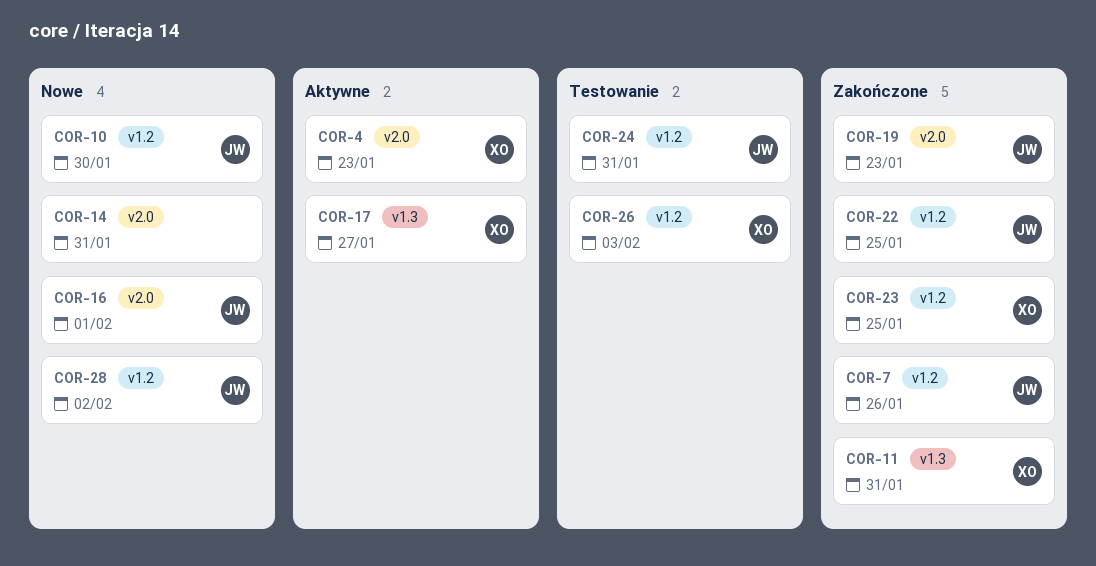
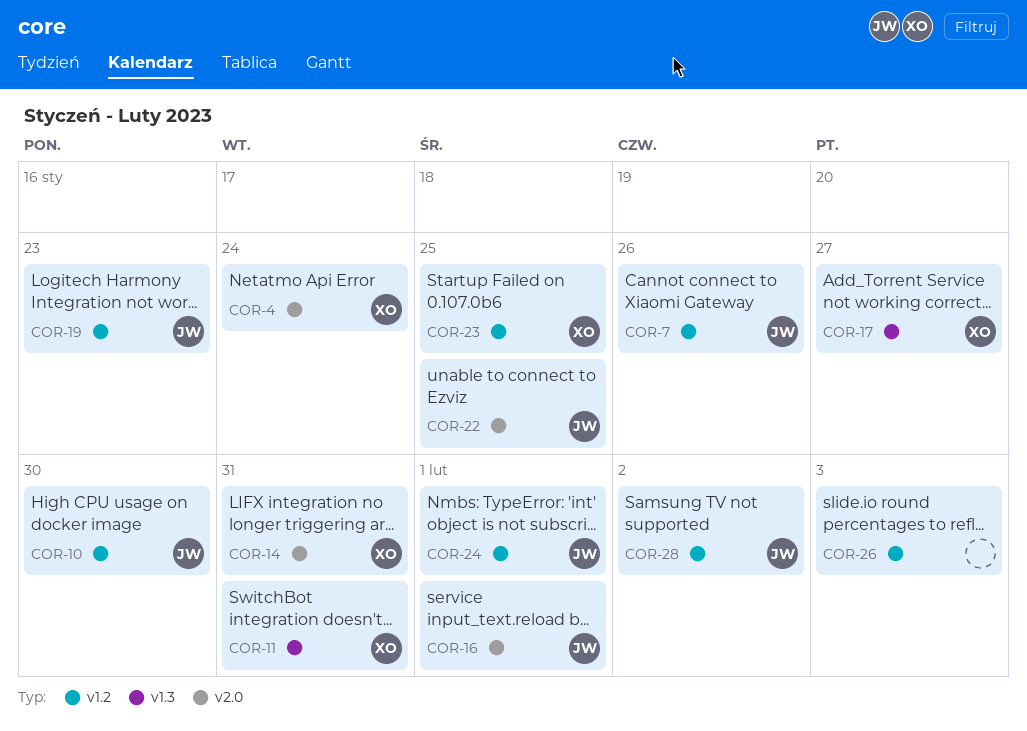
COR-4, due: Jan 23 -> Jan 24
COR-14, owner: none -> XO
COR-19, label: v2.0 -> v1.2
COR-22, label: v1.2 -> v2.0
COR-24, due: Jan 31 -> Feb 1
COR-26, owner: XO -> none

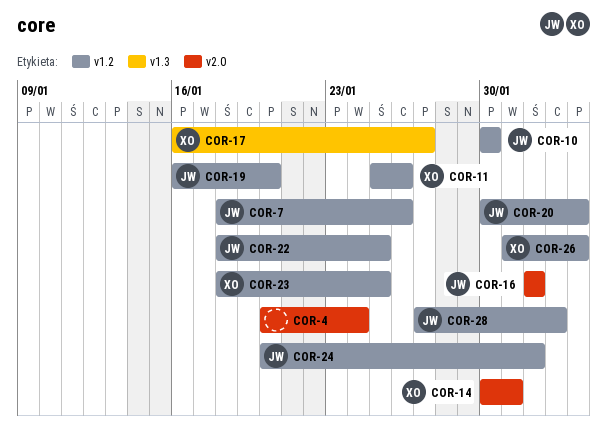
COR-4, owner: XO -> none
COR-11, label: v1.3 -> v1.2
COR-11, due: Jan 31 -> Jan 26
COR-19, due: Jan 23 -> Jan 20
COR-20: none -> present
COR-22, label: v2.0 -> v1.2
COR-26, owner: none -> XO

